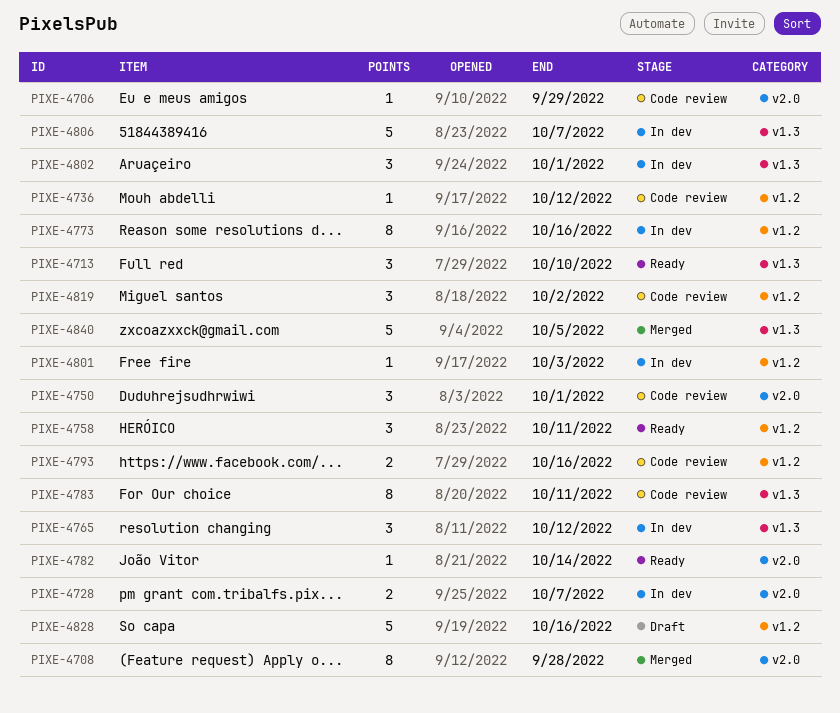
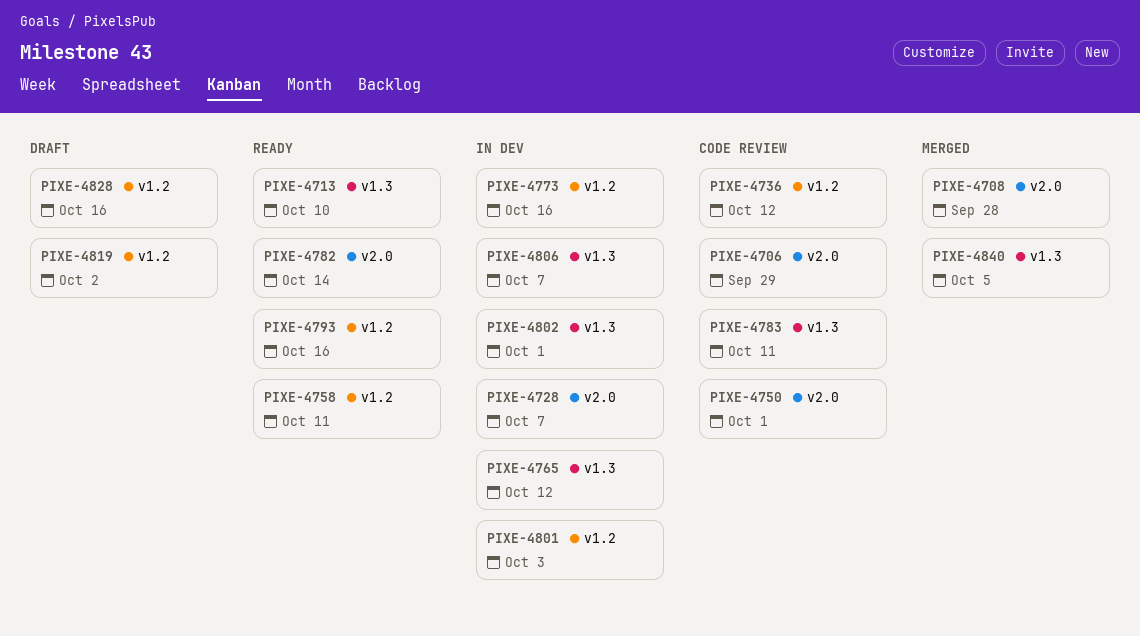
PIXE-4793, status: Code review -> Ready
PIXE-4819, status: Code review -> Draft

